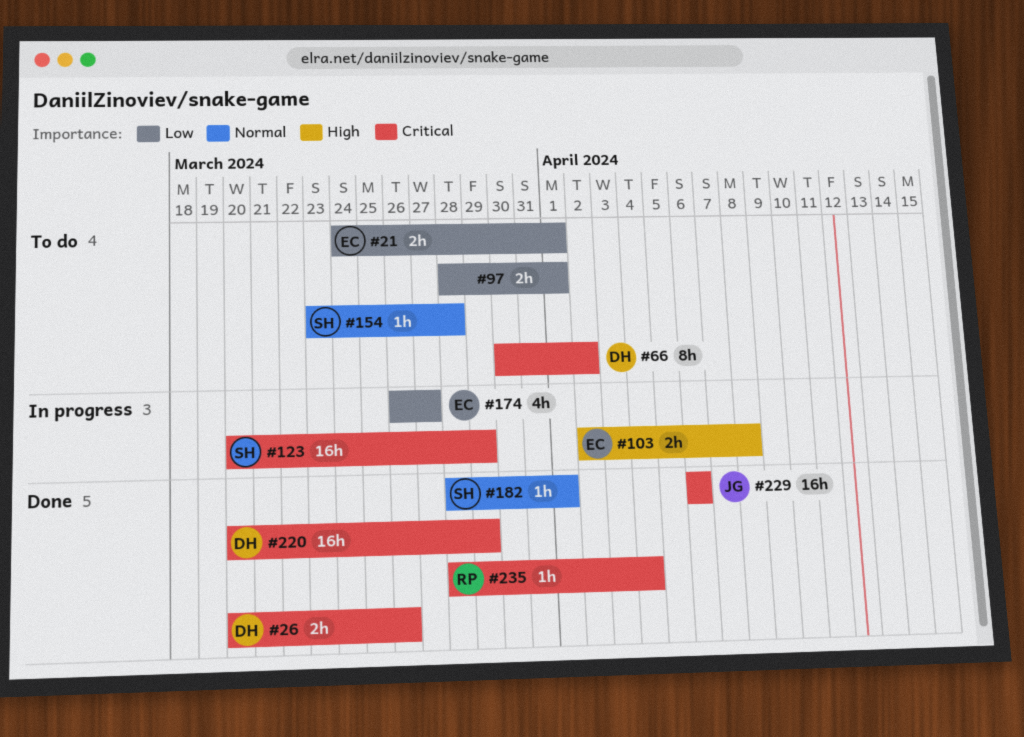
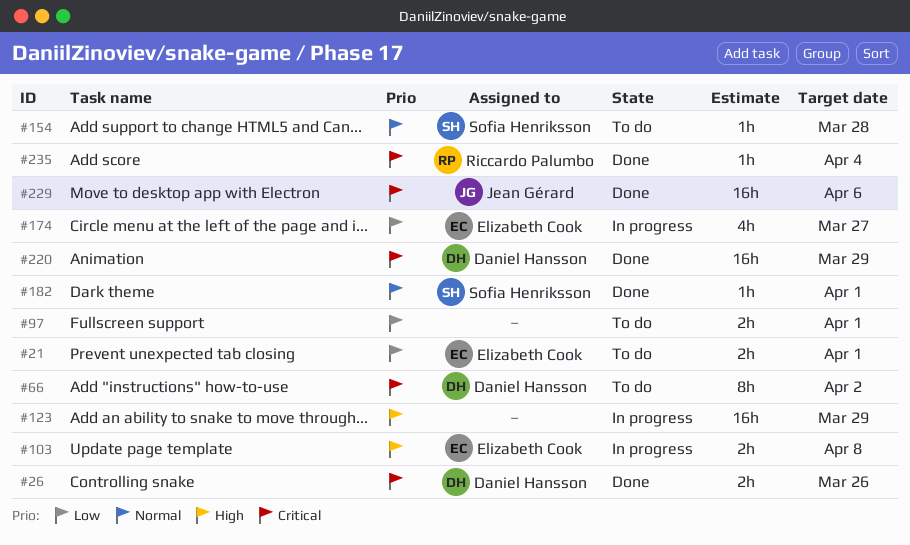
#123, owner: Sofia Henriksson -> none
#123, priority: Critical -> High

